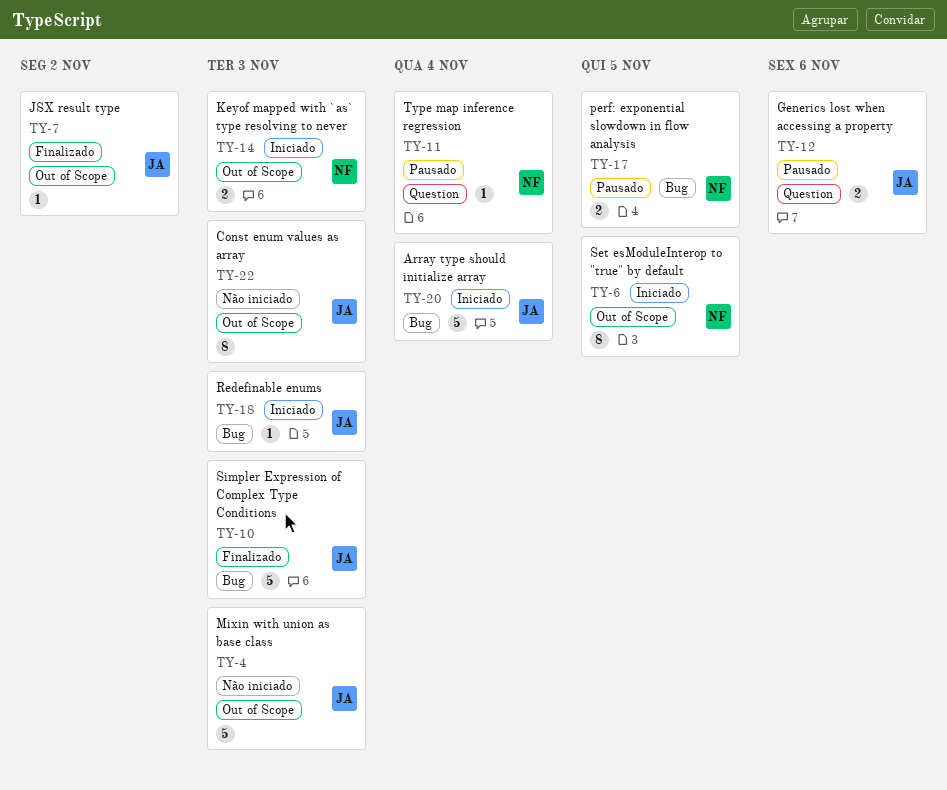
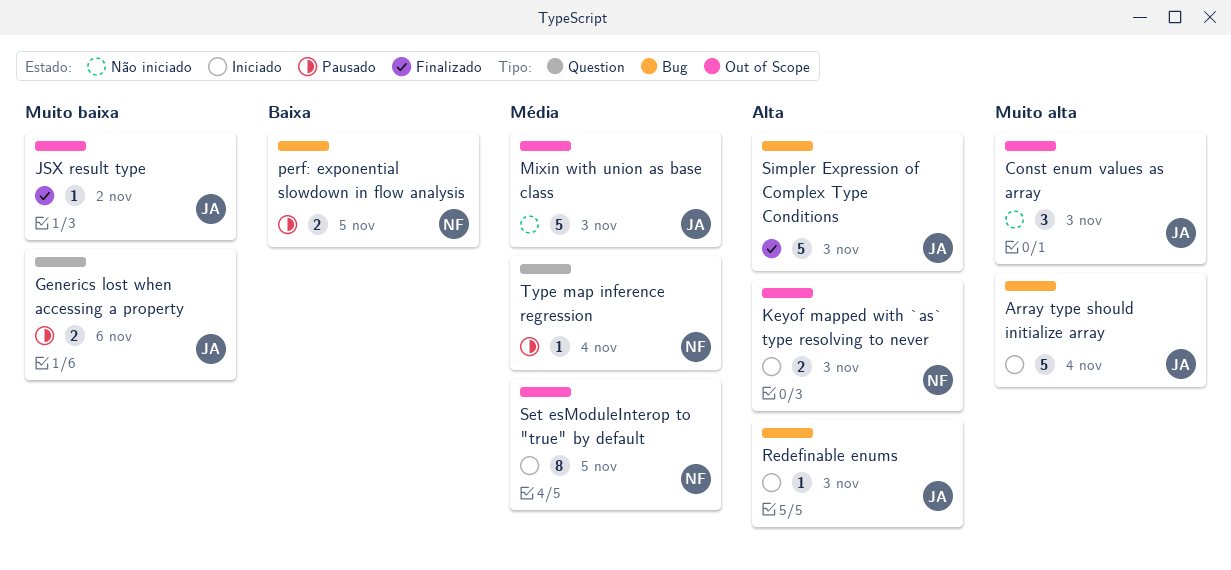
Const enum values as array, estimate: 8 -> 3

